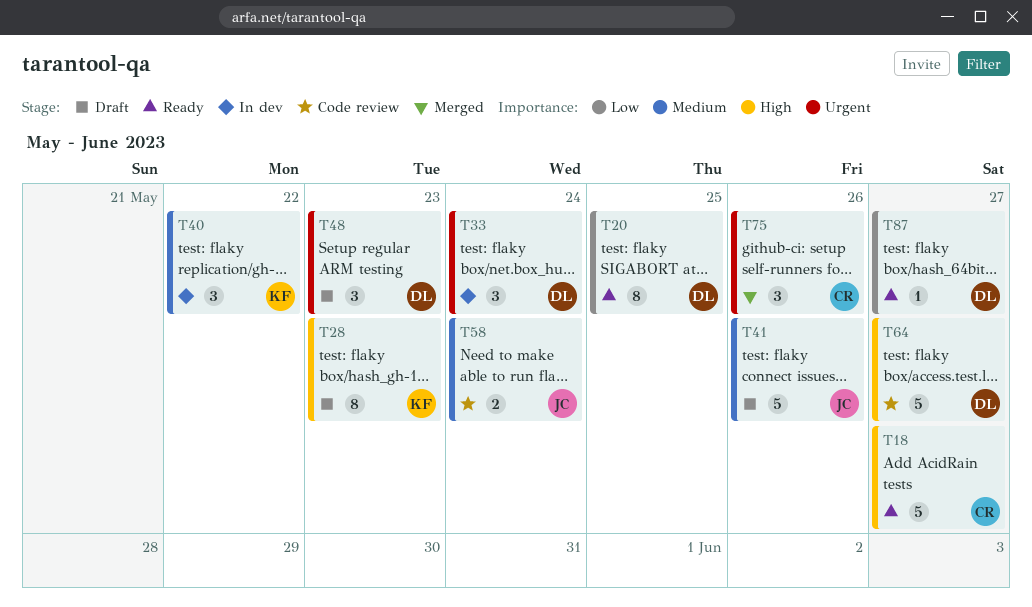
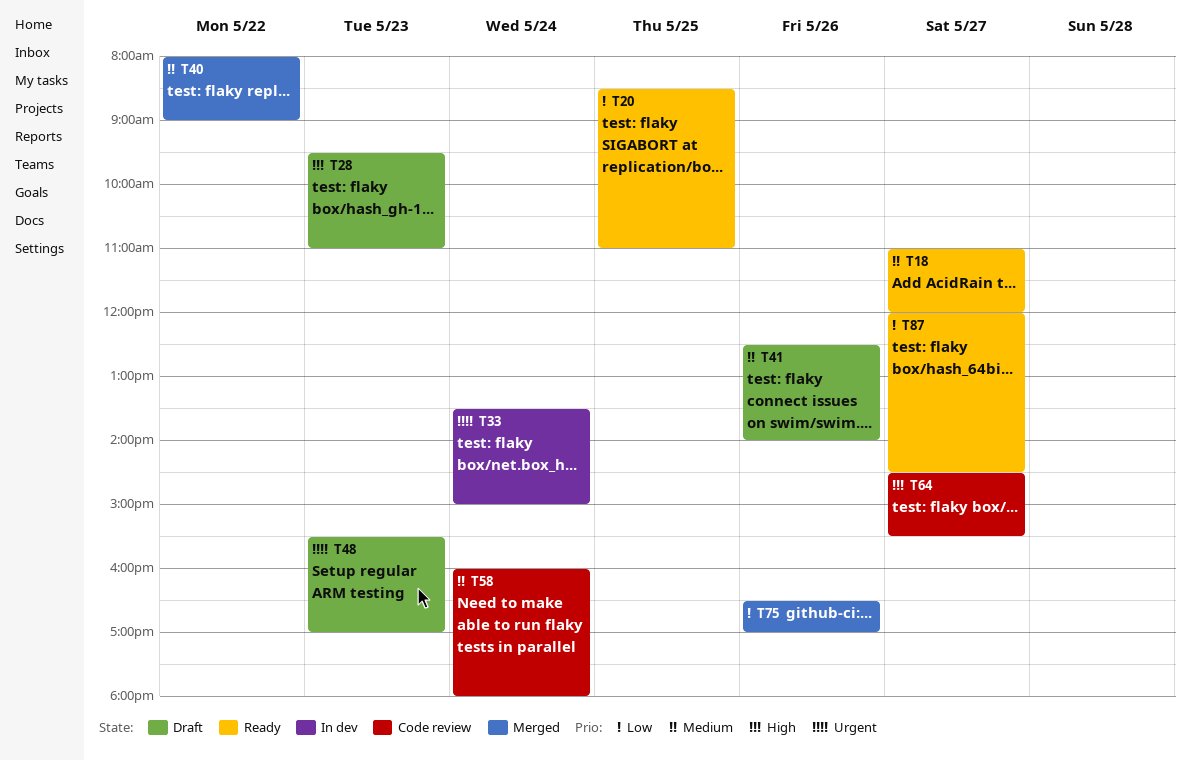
T18, priority: High -> Medium
T40, status: In dev -> Merged
T75, priority: Urgent -> Low

